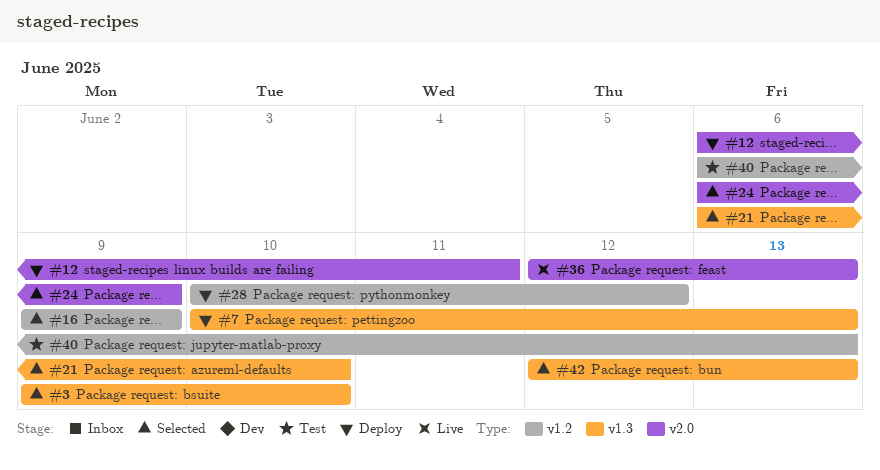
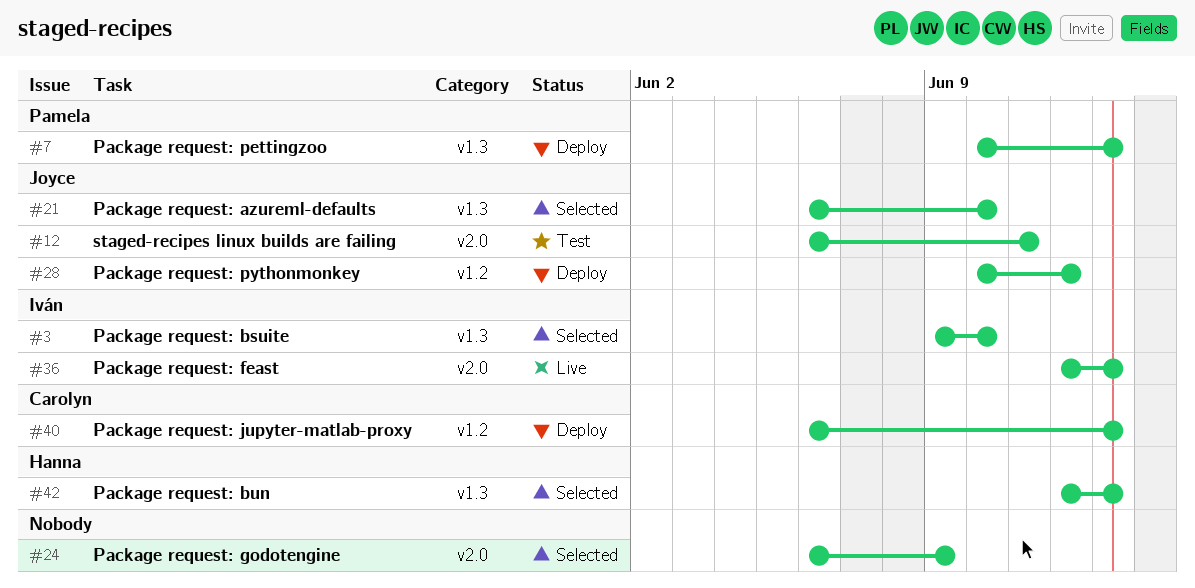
#12, status: Deploy -> Test
#16: present -> none
#40, status: Test -> Deploy

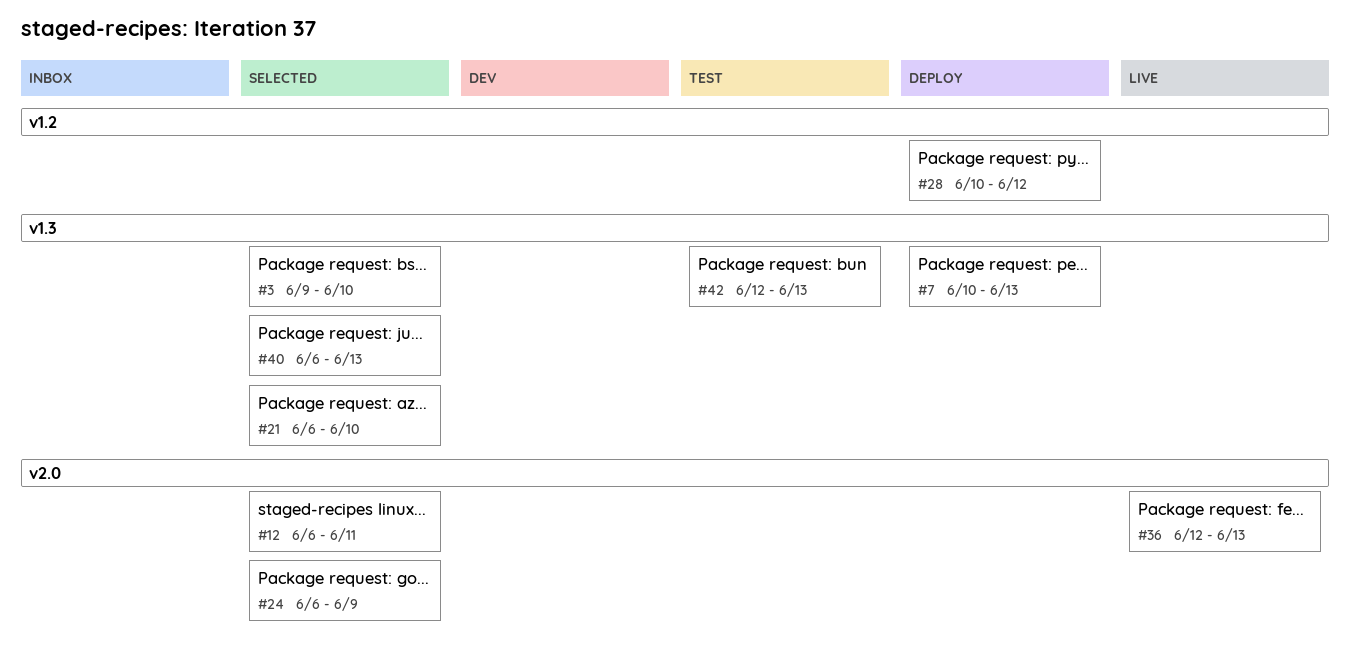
#12, status: Test -> Selected
#40, status: Deploy -> Selected
#40, label: v1.2 -> v1.3
#42, status: Selected -> Test

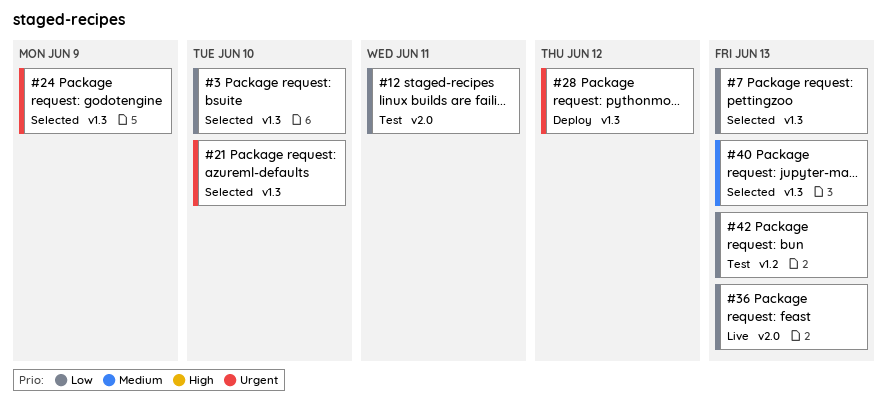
#7, status: Deploy -> Selected
#12, status: Selected -> Test
#24, label: v2.0 -> v1.3
#28, label: v1.2 -> v1.3
#42, label: v1.3 -> v1.2

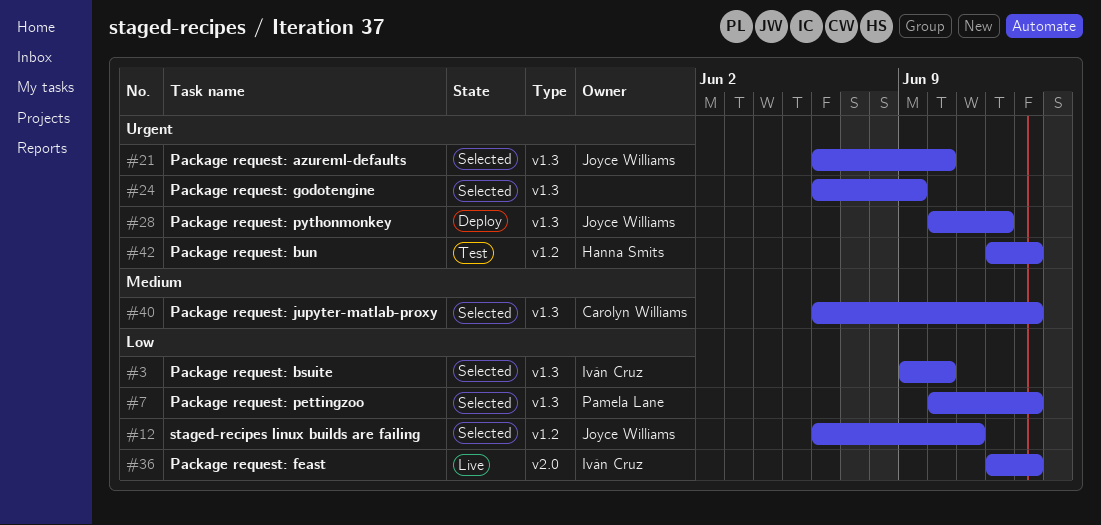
#12, status: Test -> Selected
#12, label: v2.0 -> v1.2
#42, priority: Low -> Urgent

